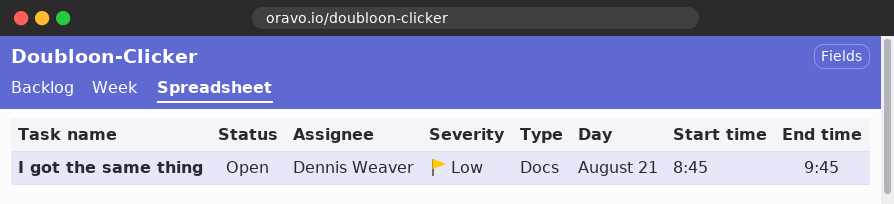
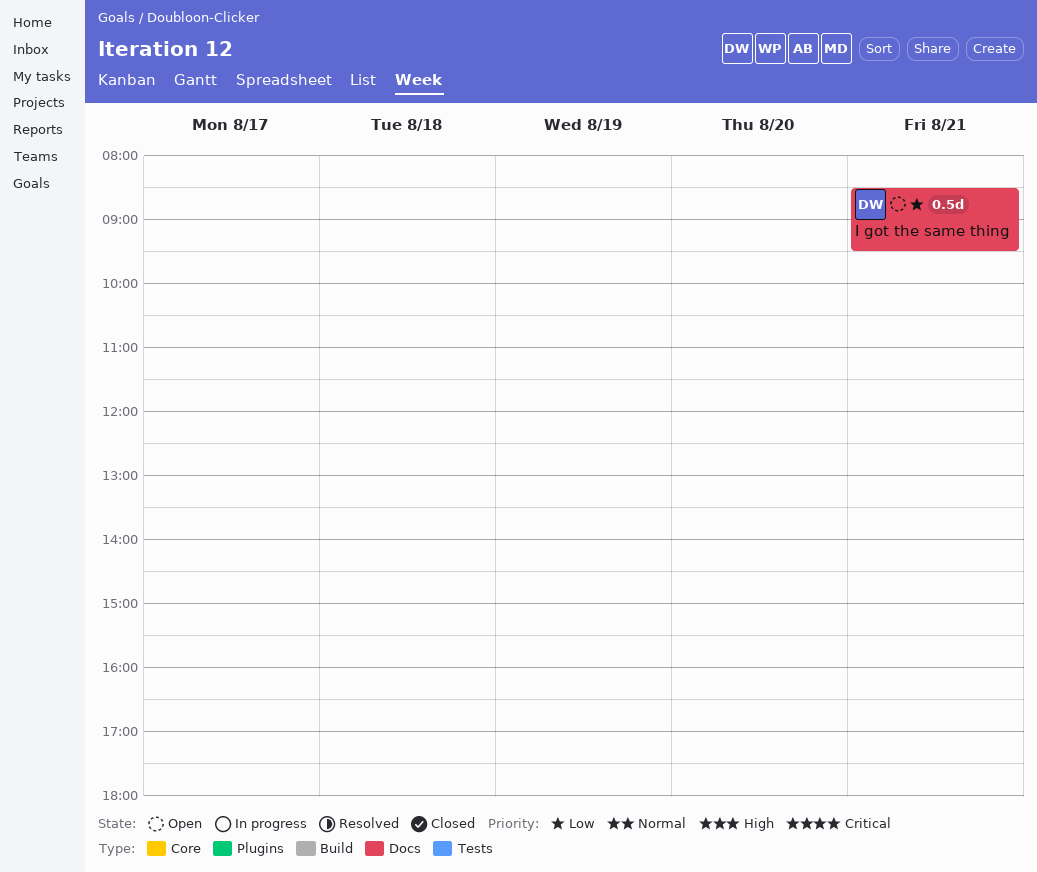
I got the same thing, begins: 08:45 -> 08:30
I got the same thing, ends: 09:45 -> 09:30

